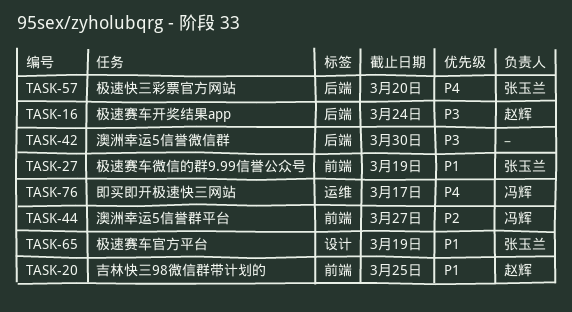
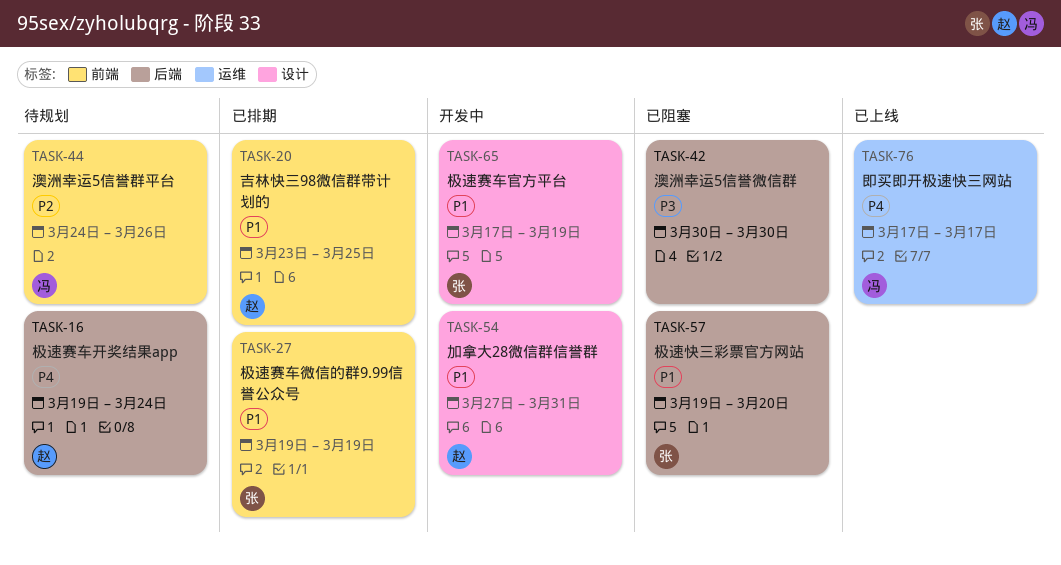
TASK-16, priority: P3 -> P4
TASK-44, due: Mar 27 -> Mar 26
TASK-54: none -> present
TASK-57, priority: P4 -> P1

